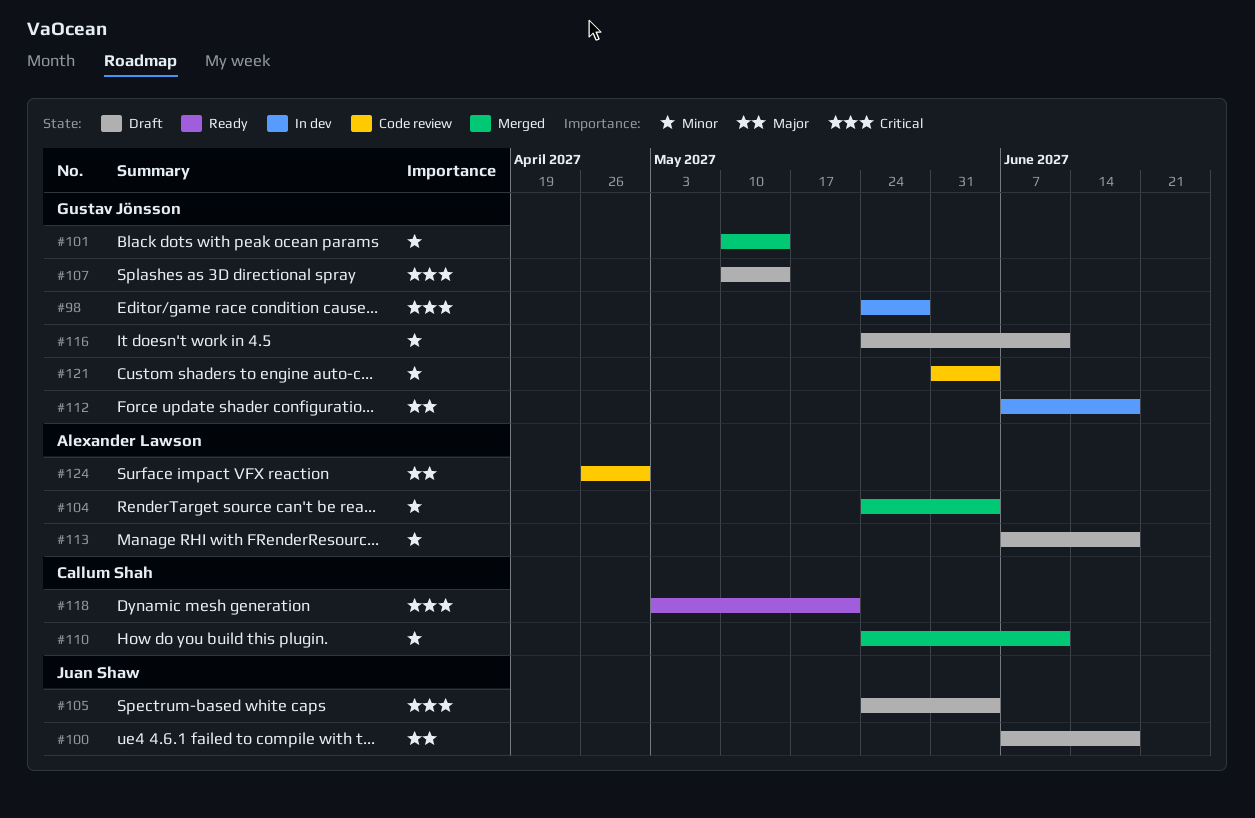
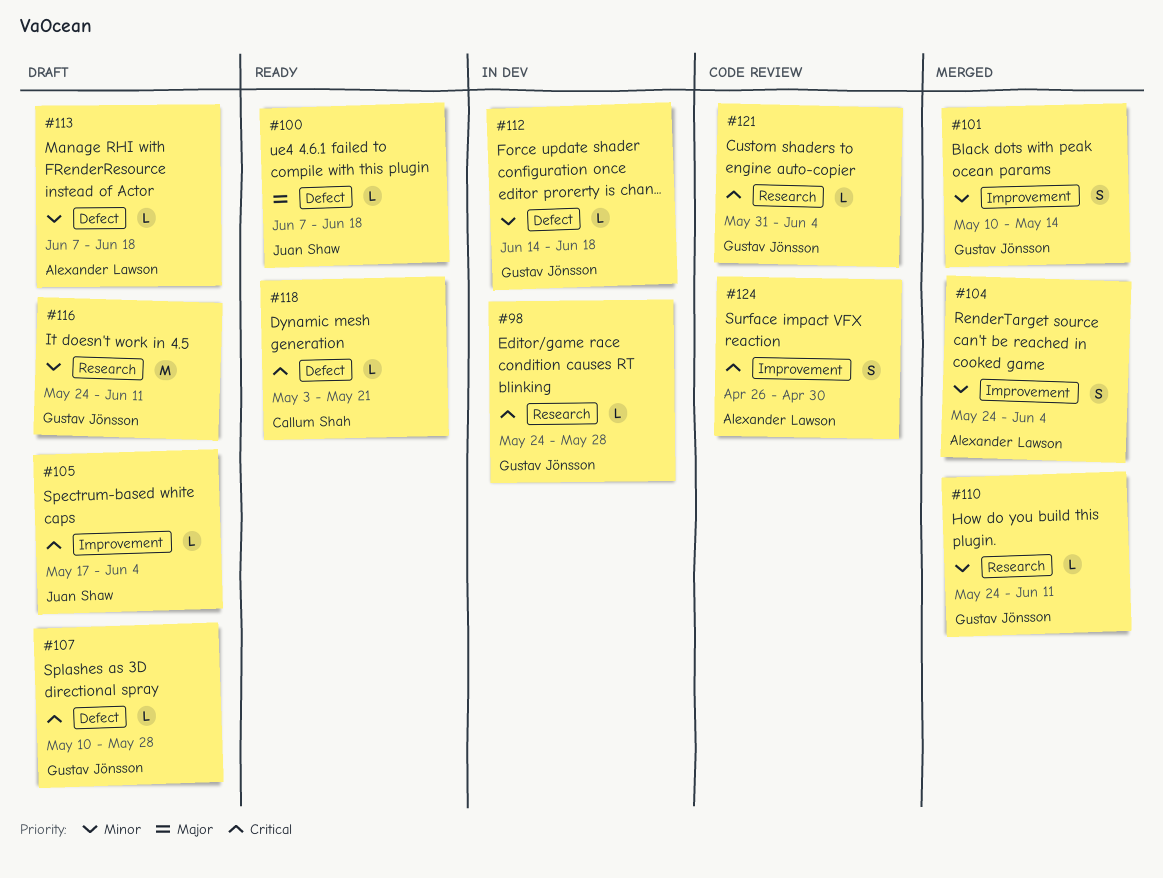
#100, status: Draft -> Ready
#105, start: May 24 -> May 17
#107, due: May 14 -> May 28
#110, owner: Callum Shah -> Gustav Jönsson
#112, priority: Major -> Minor
#112, start: Jun 7 -> Jun 14
#121, priority: Minor -> Critical
#124, priority: Major -> Critical

